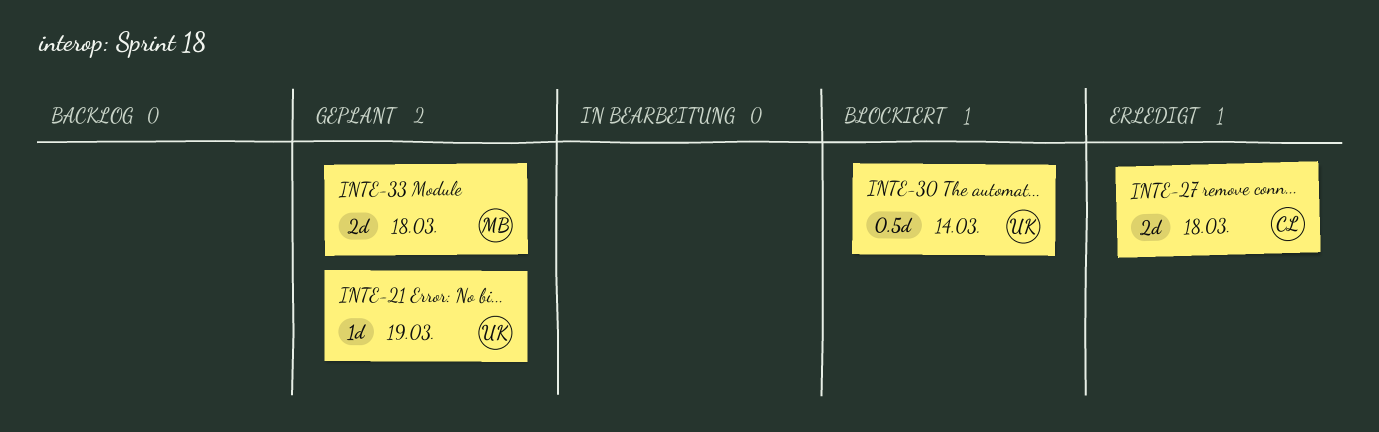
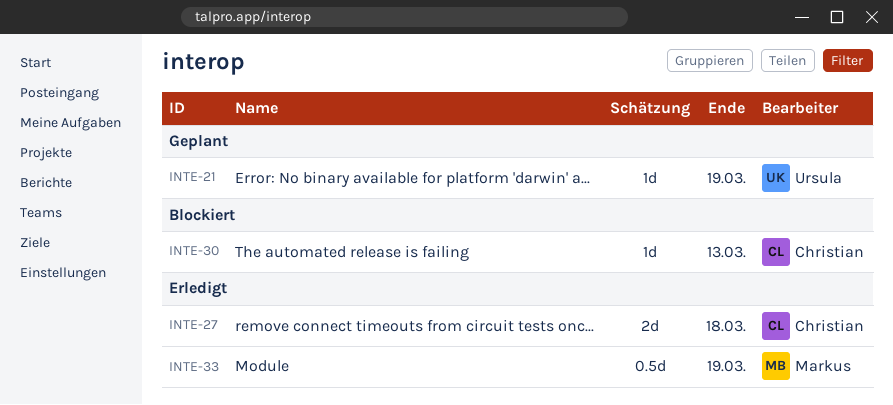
INTE-30, owner: Ursula -> Christian
INTE-30, estimate: 0.5d -> 1d
INTE-30, due: Mar 14 -> Mar 13
INTE-33, status: Geplant -> Erledigt
INTE-33, estimate: 2d -> 0.5d
INTE-33, due: Mar 18 -> Mar 19

